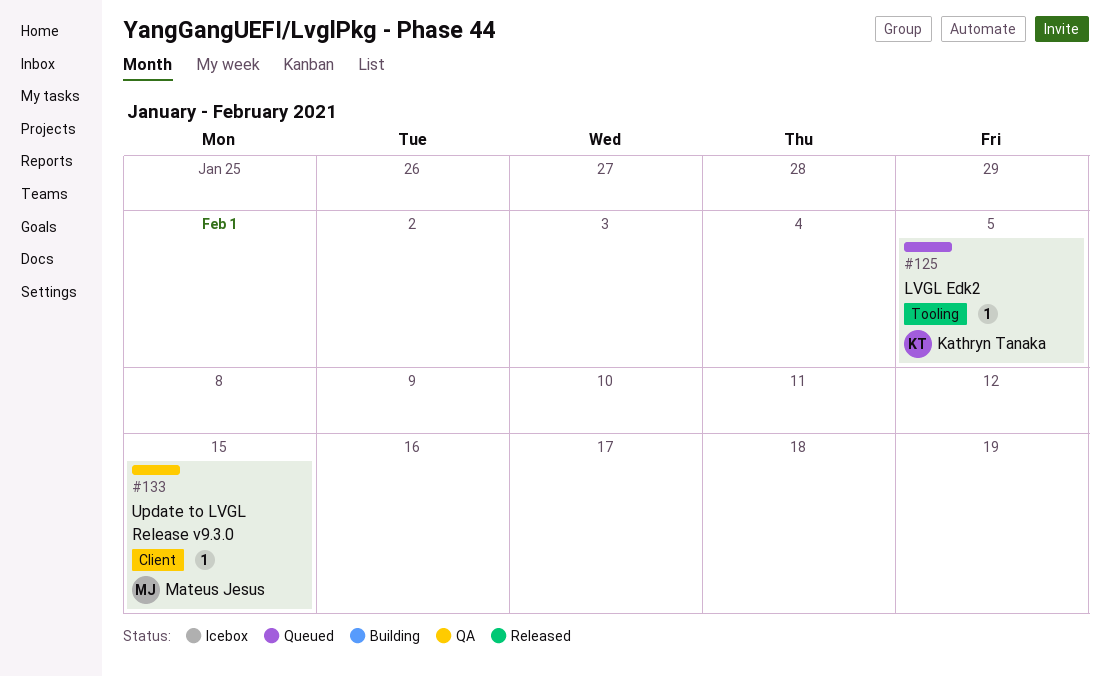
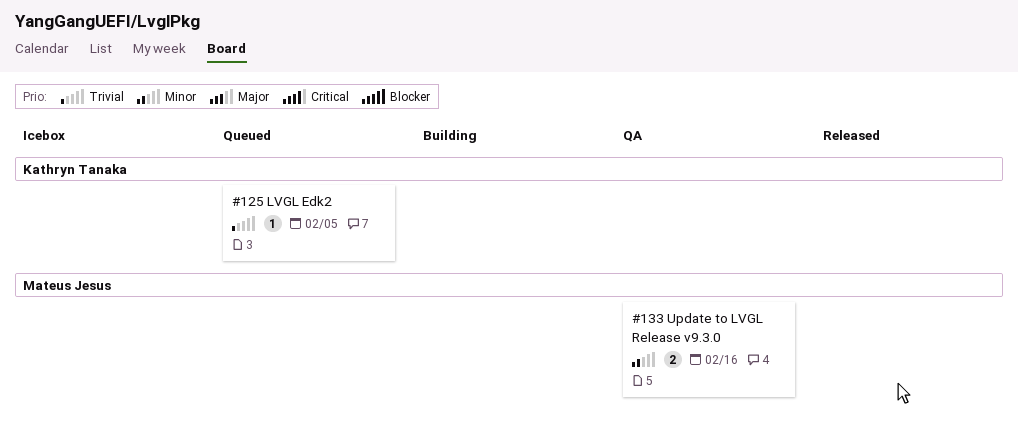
#133, estimate: 1 -> 2
#133, due: Feb 15 -> Feb 16

